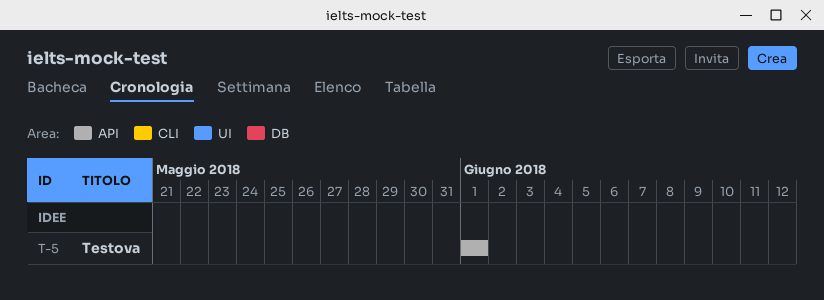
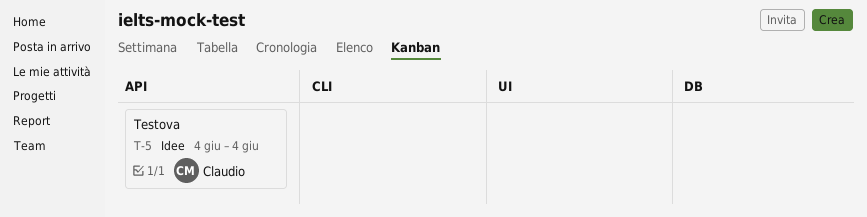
T-5, start: Jun 1 -> Jun 4
T-5, due: Jun 1 -> Jun 4

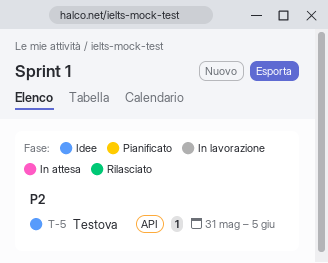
T-5, start: Jun 4 -> May 31
T-5, due: Jun 4 -> Jun 5

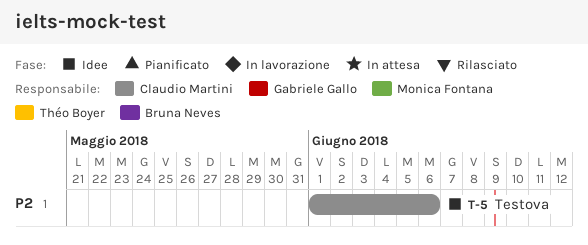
T-5, start: May 31 -> Jun 1
T-5, due: Jun 5 -> Jun 6

